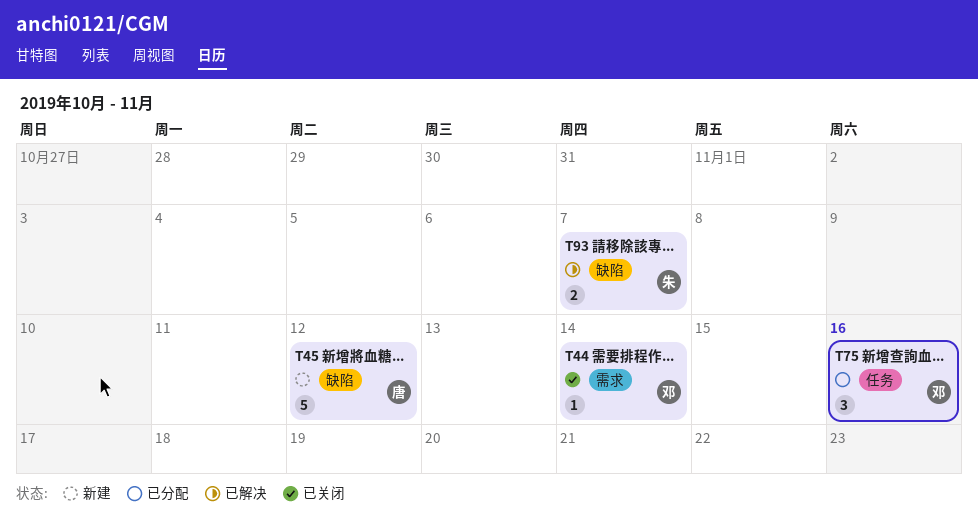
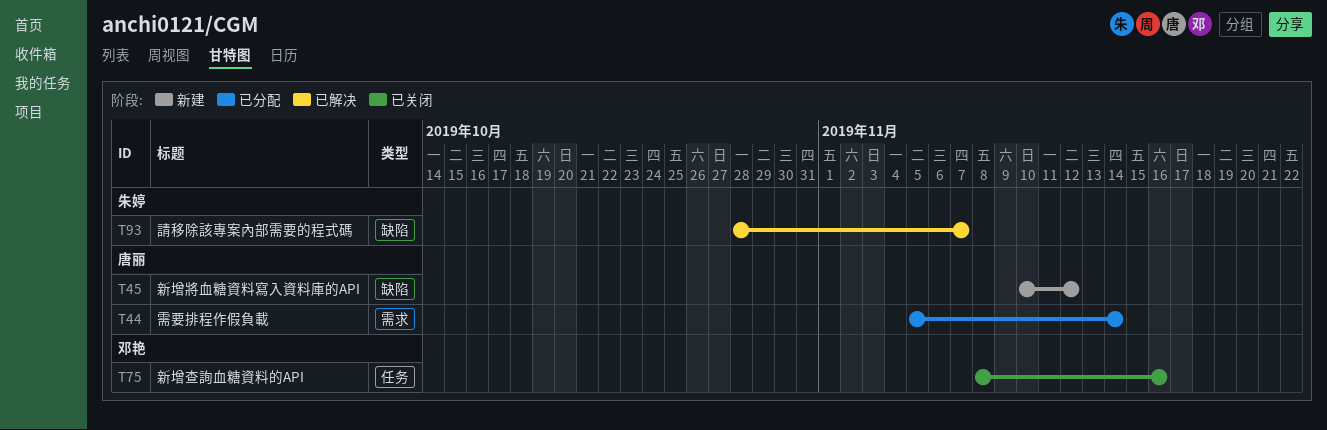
T44, status: 已关闭 -> 已分配
T44, owner: 邓艳 -> 唐丽
T75, status: 已分配 -> 已关闭

